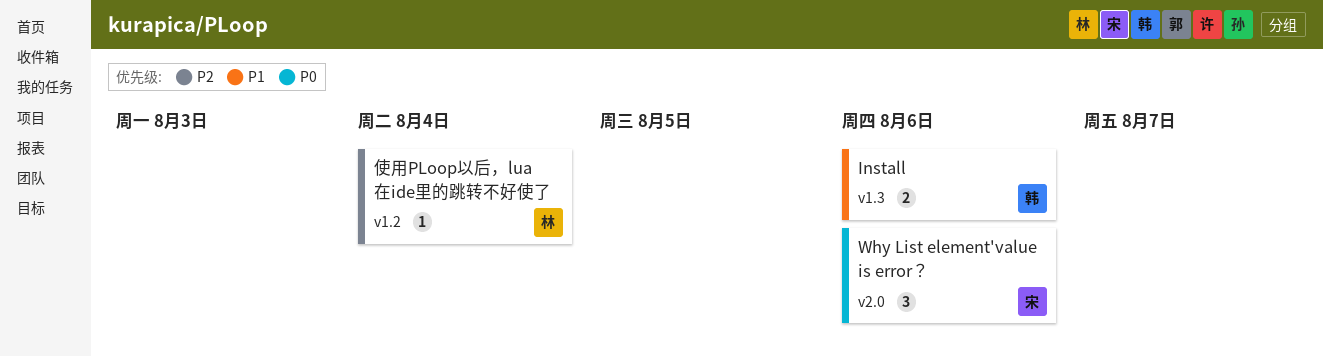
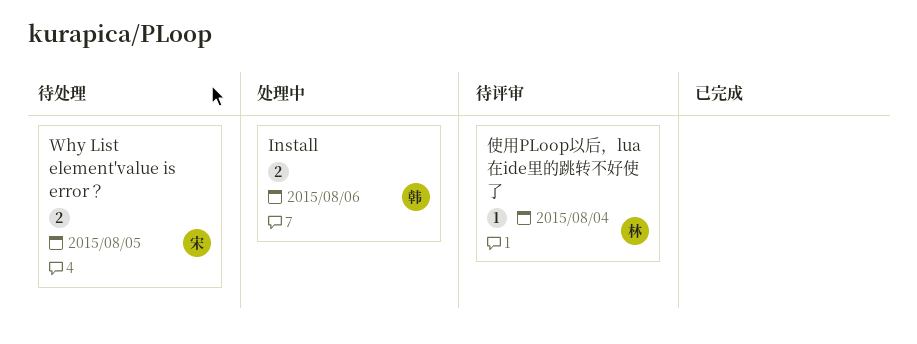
Why List element'value is error？, estimate: 3 -> 2
Why List element'value is error？, due: Aug 6 -> Aug 5

